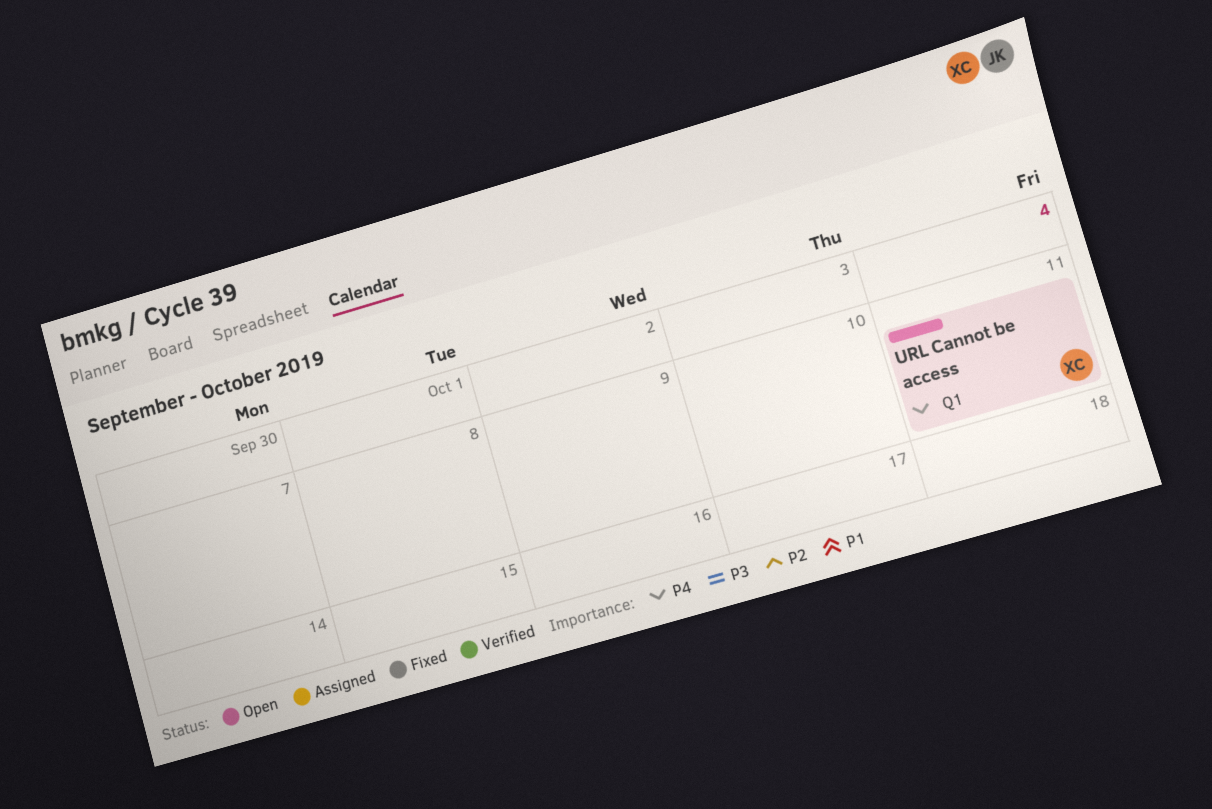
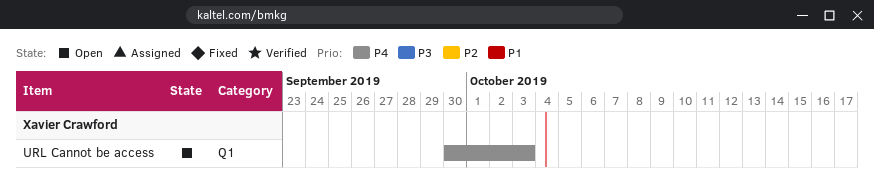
URL Cannot be access, due: Oct 11 -> Oct 3

